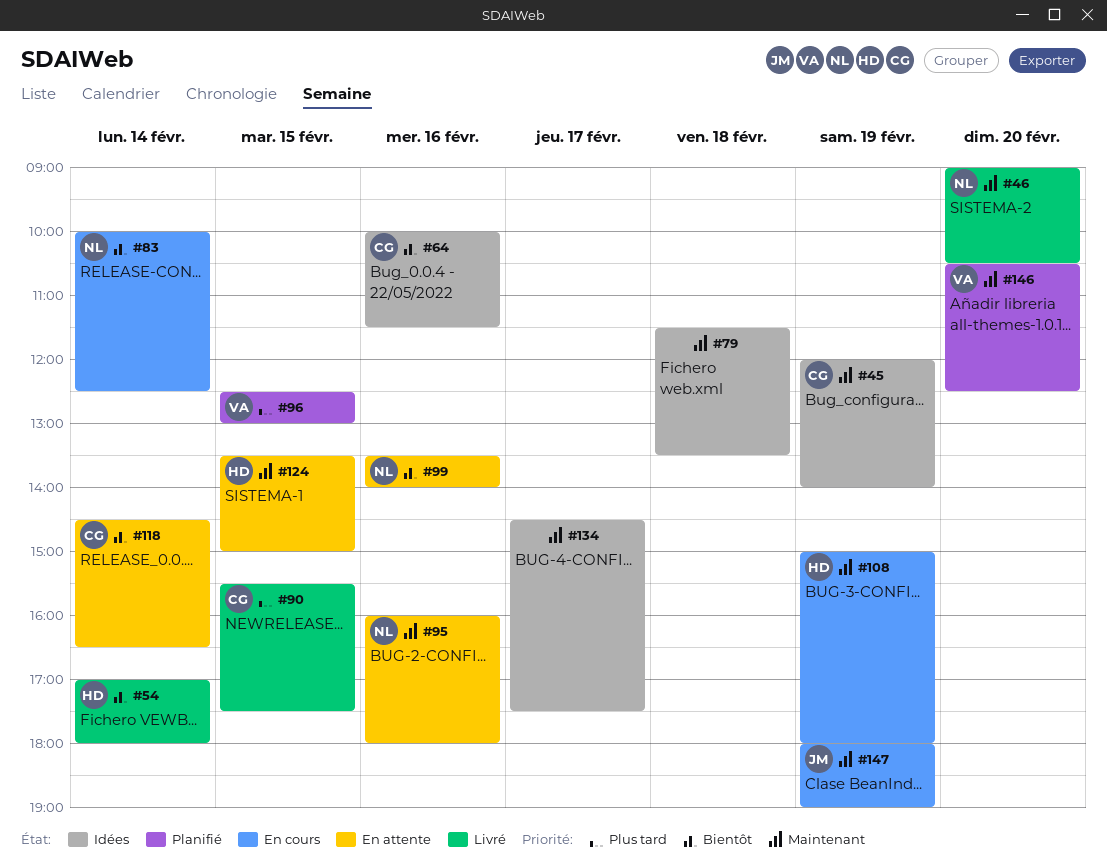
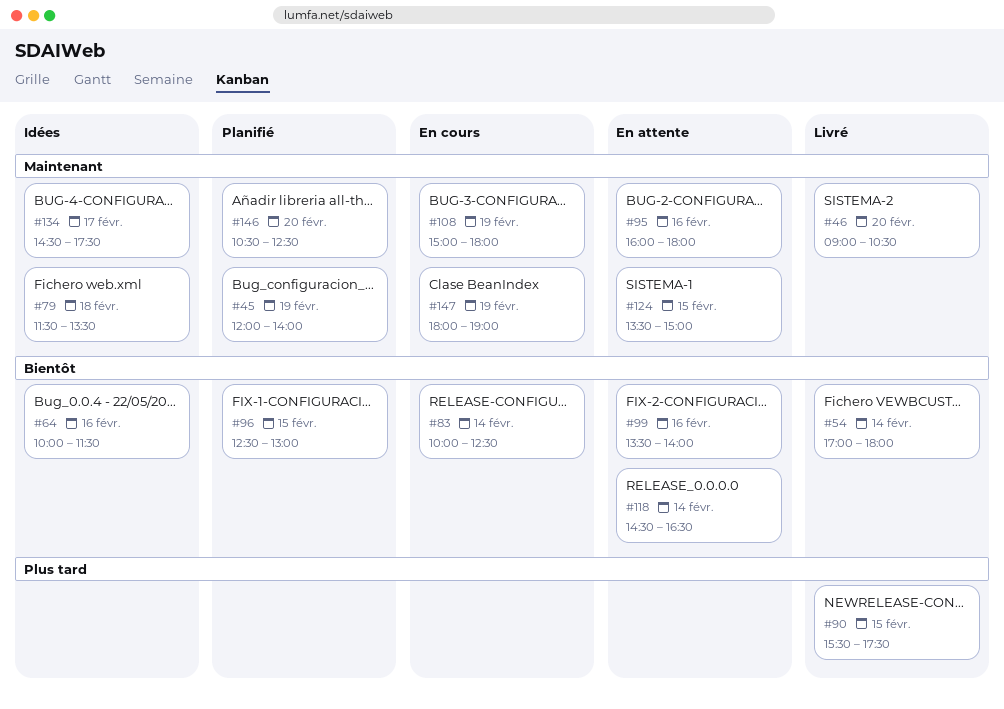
#45, status: Idées -> Planifié
#96, priority: Plus tard -> Bientôt

